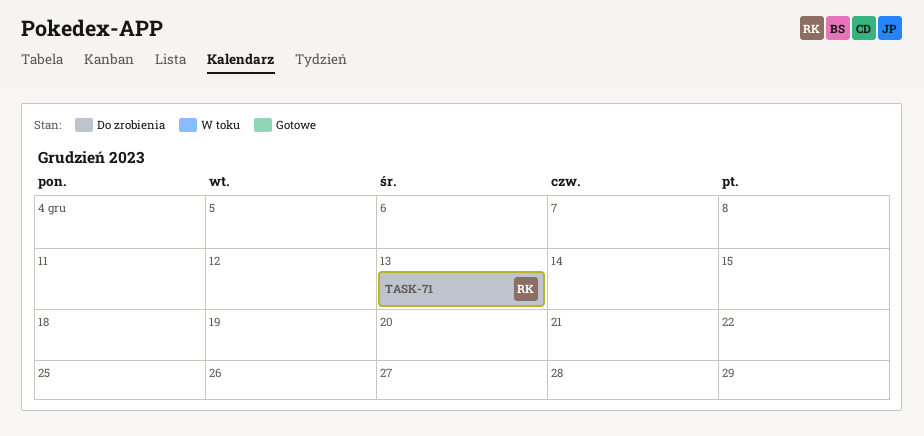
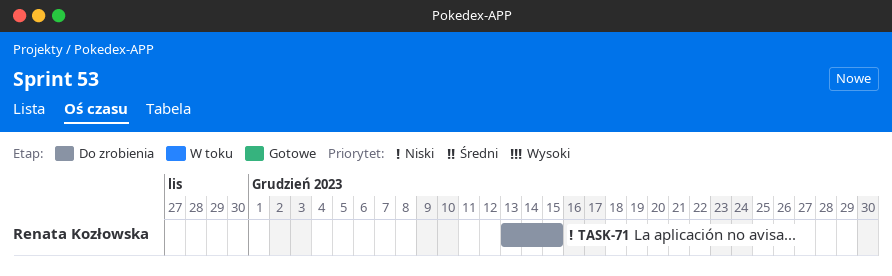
TASK-71, due: Dec 13 -> Dec 15

